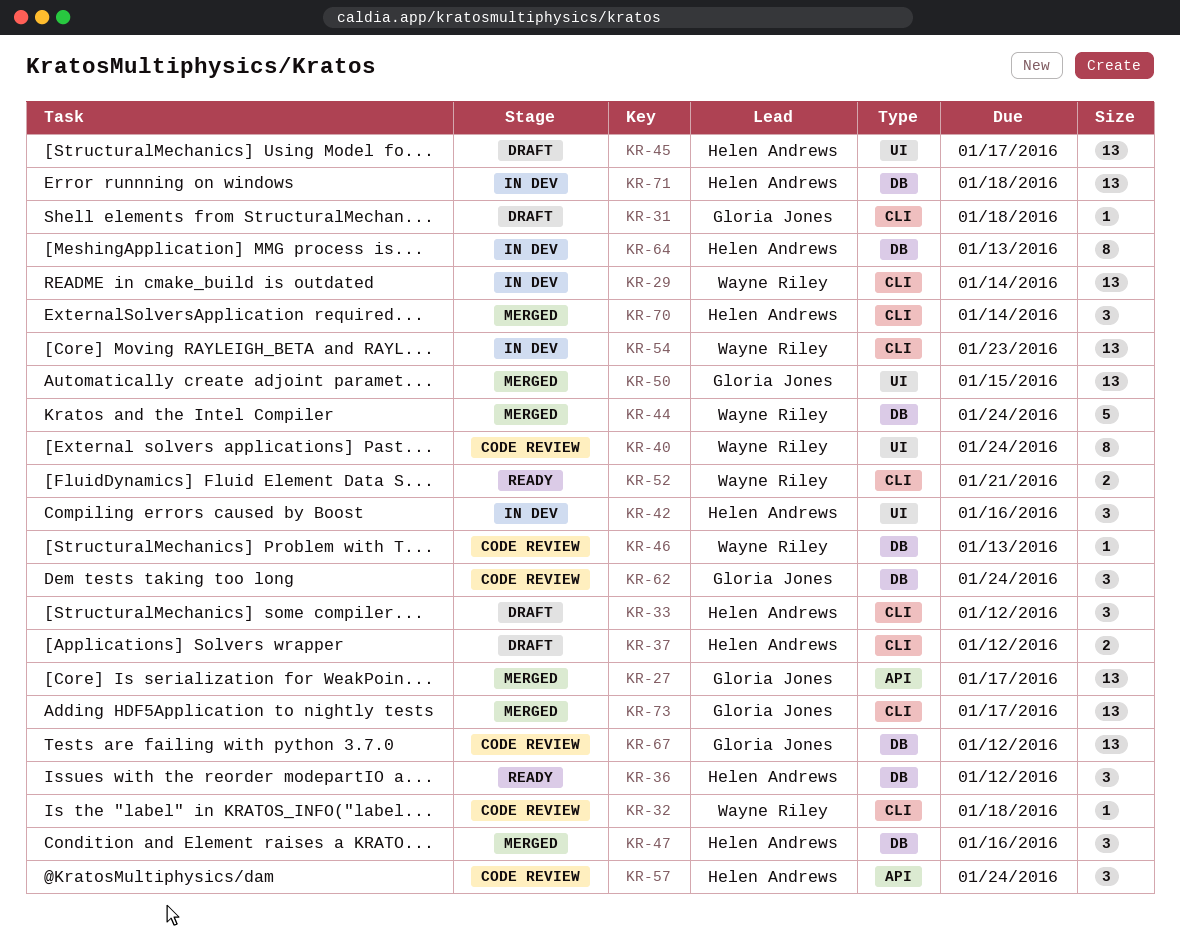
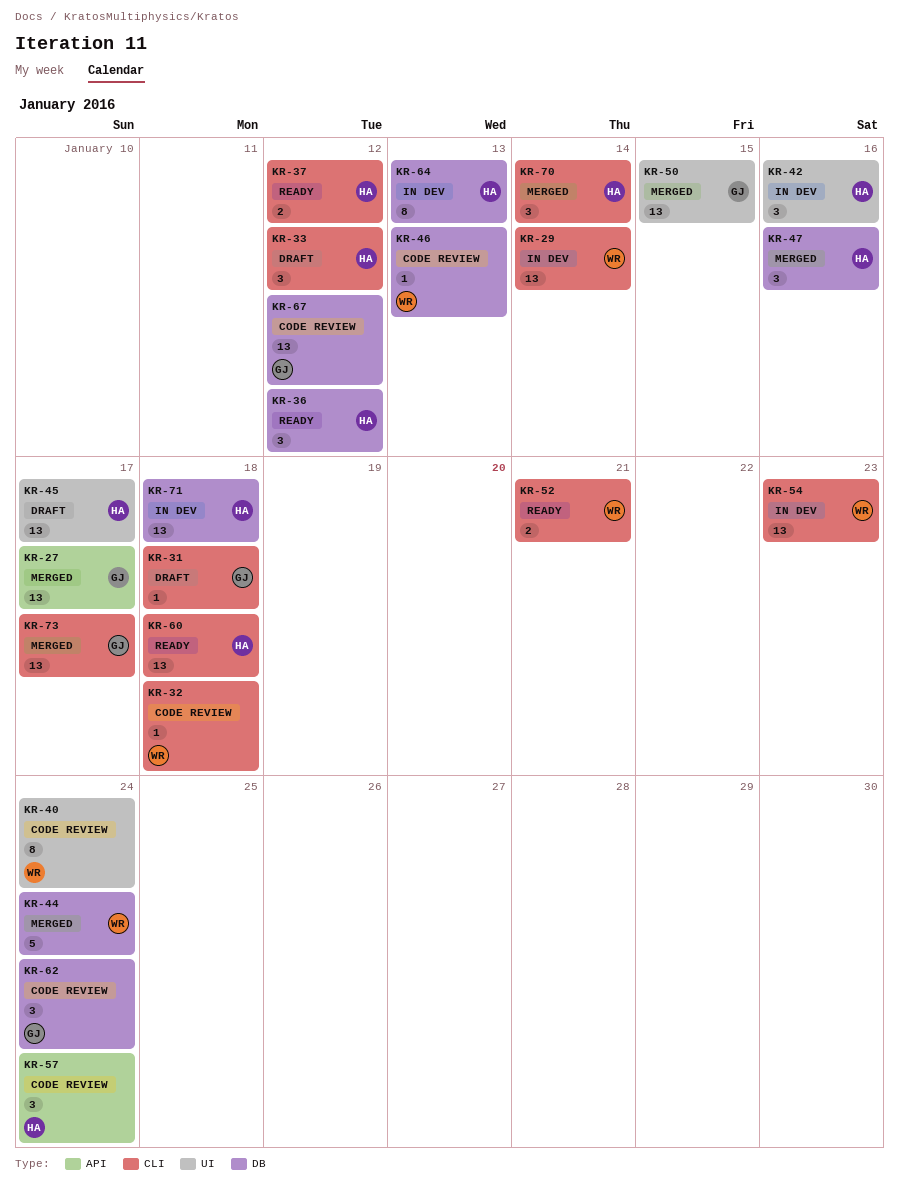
KR-37, status: Draft -> Ready
KR-60: none -> present

